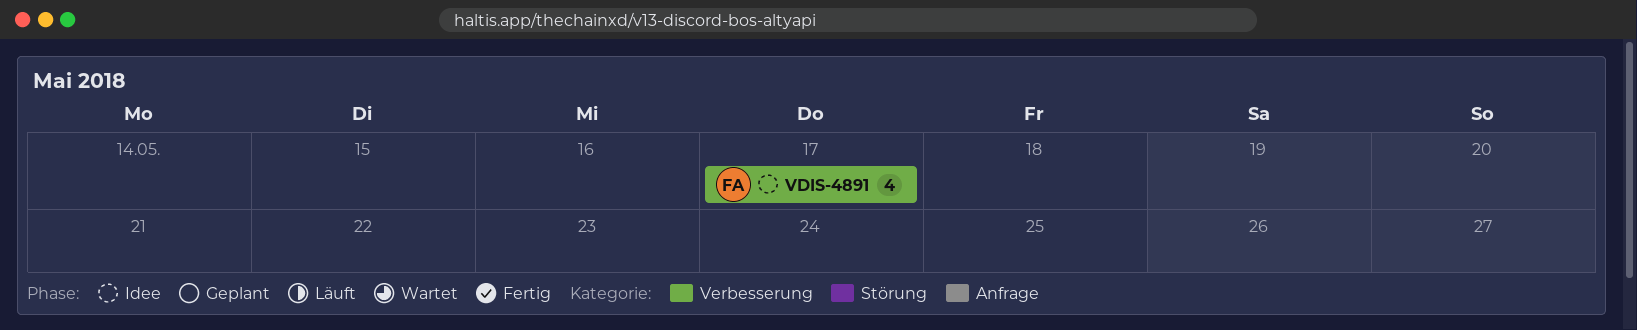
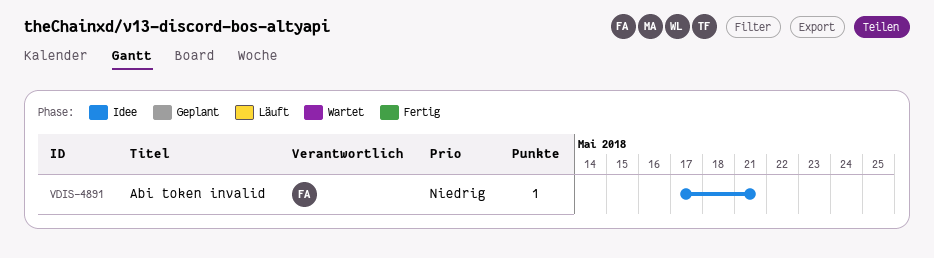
VDIS-4891, estimate: 4 -> 1
VDIS-4891, due: May 17 -> May 21

